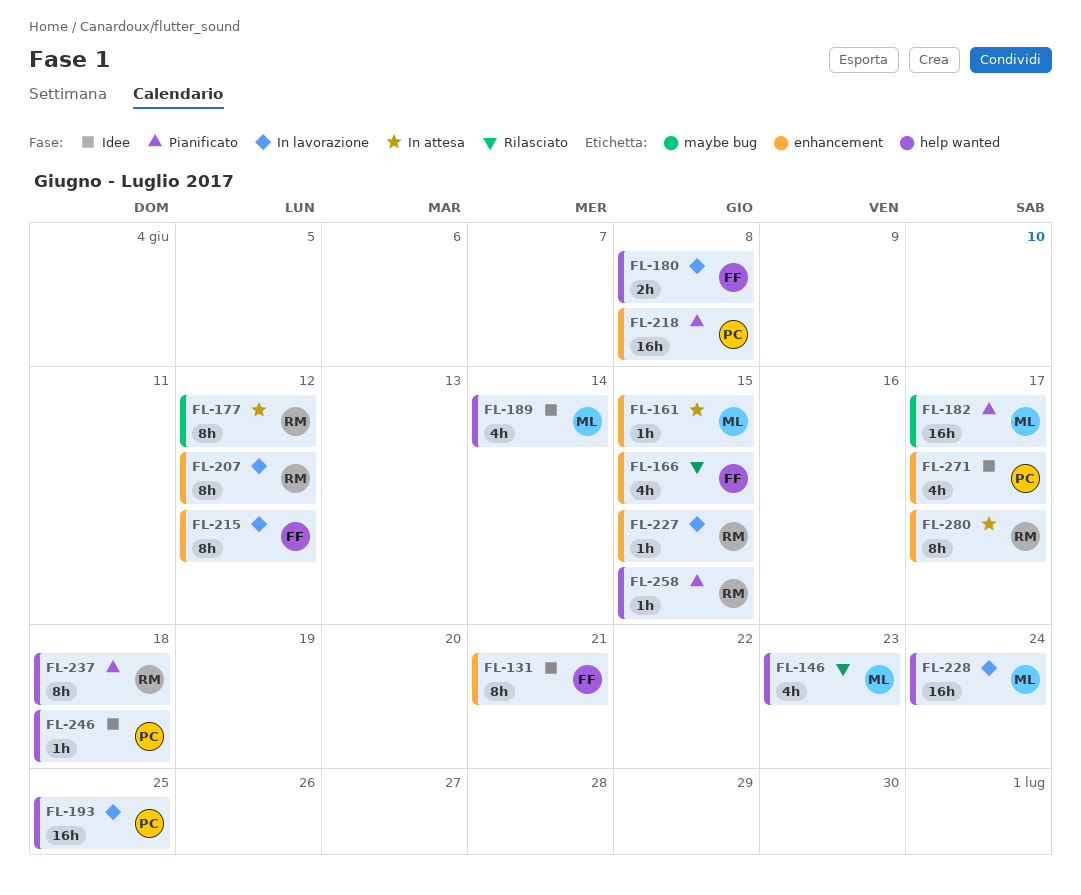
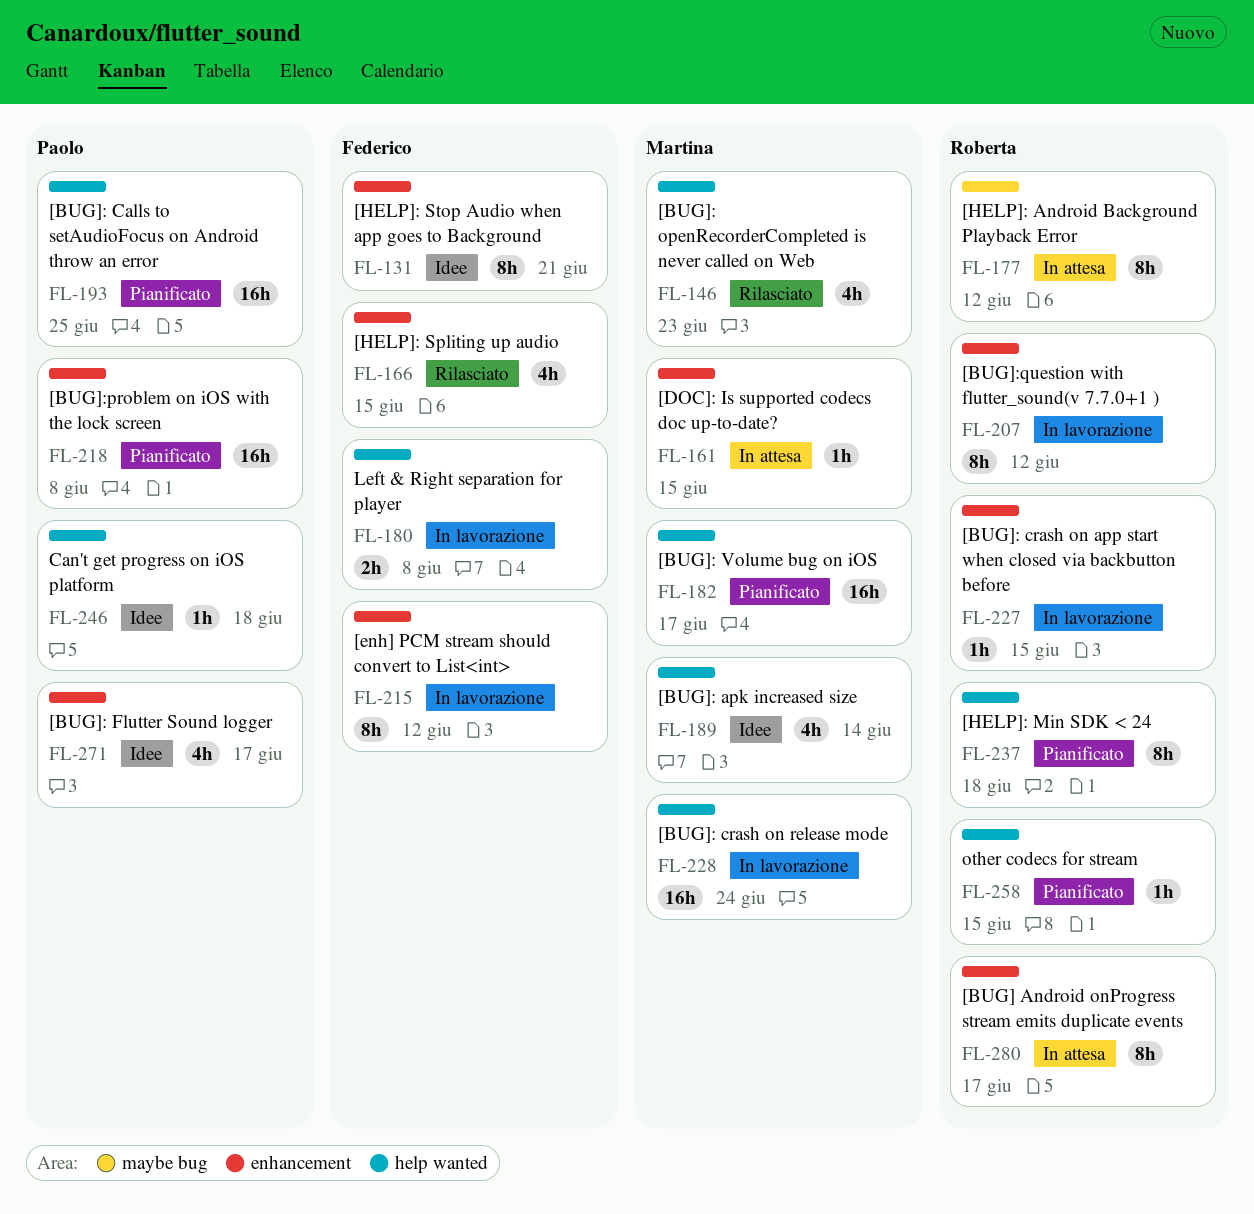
FL-182, label: maybe bug -> help wanted
FL-193, status: In lavorazione -> Pianificato

